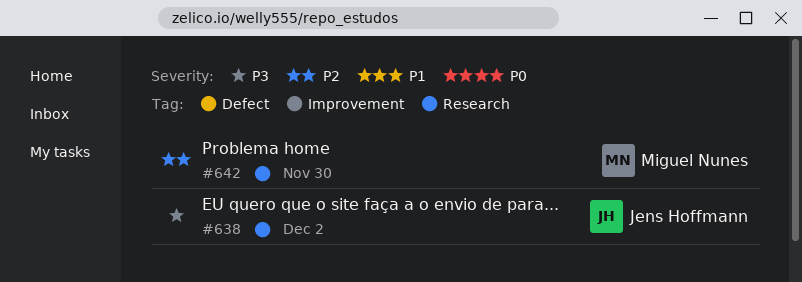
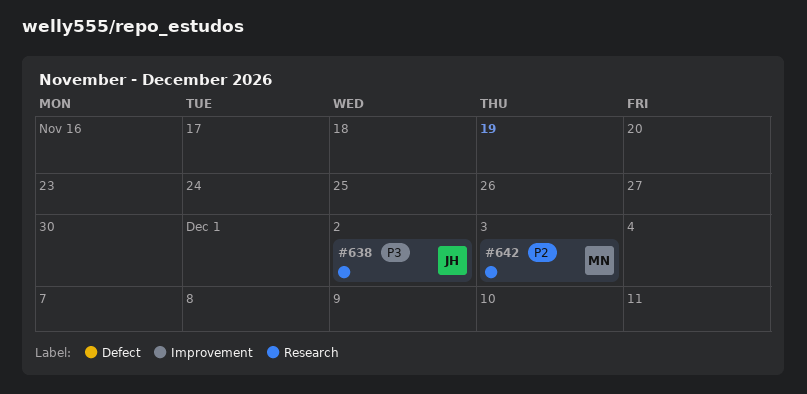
#642, due: Nov 30 -> Dec 3

